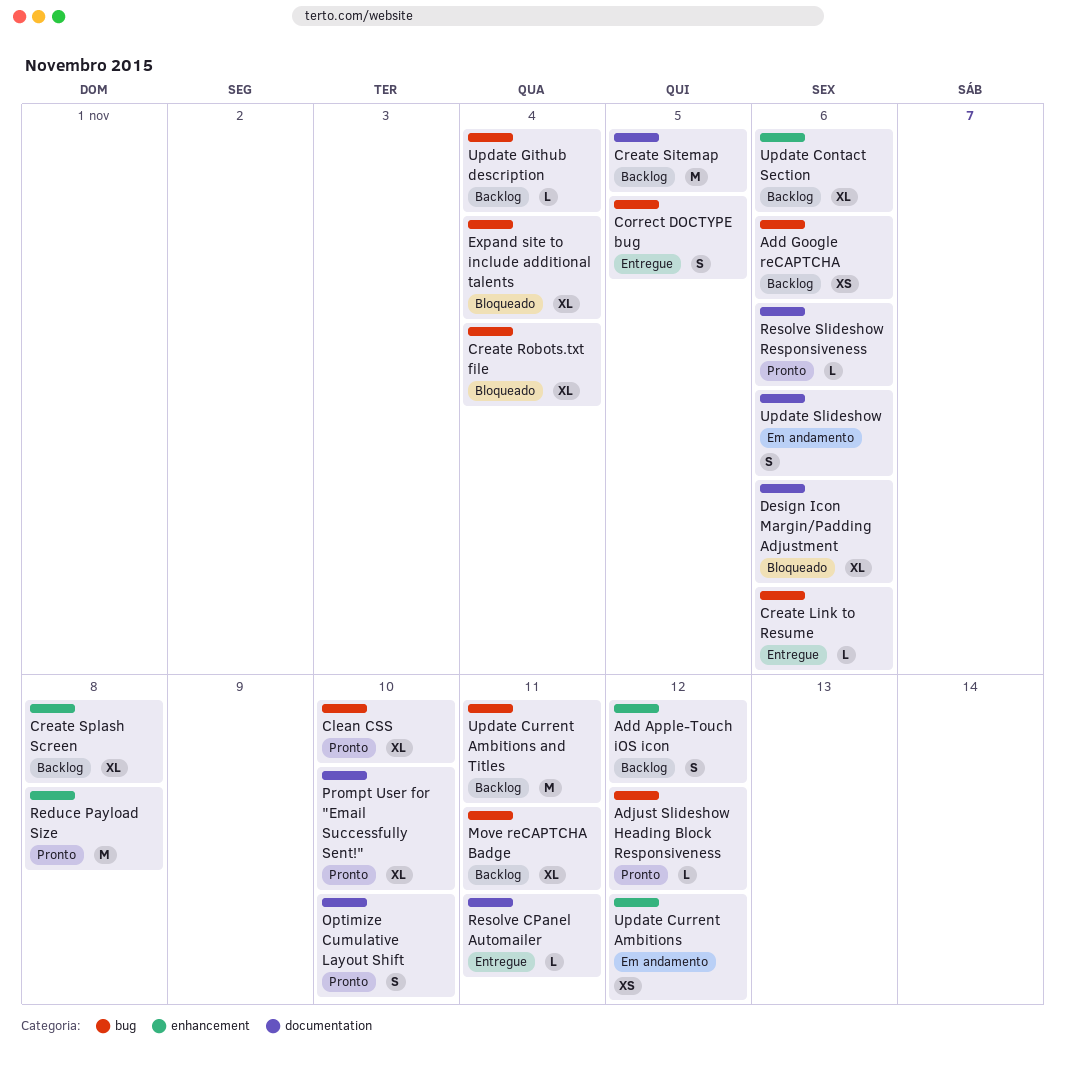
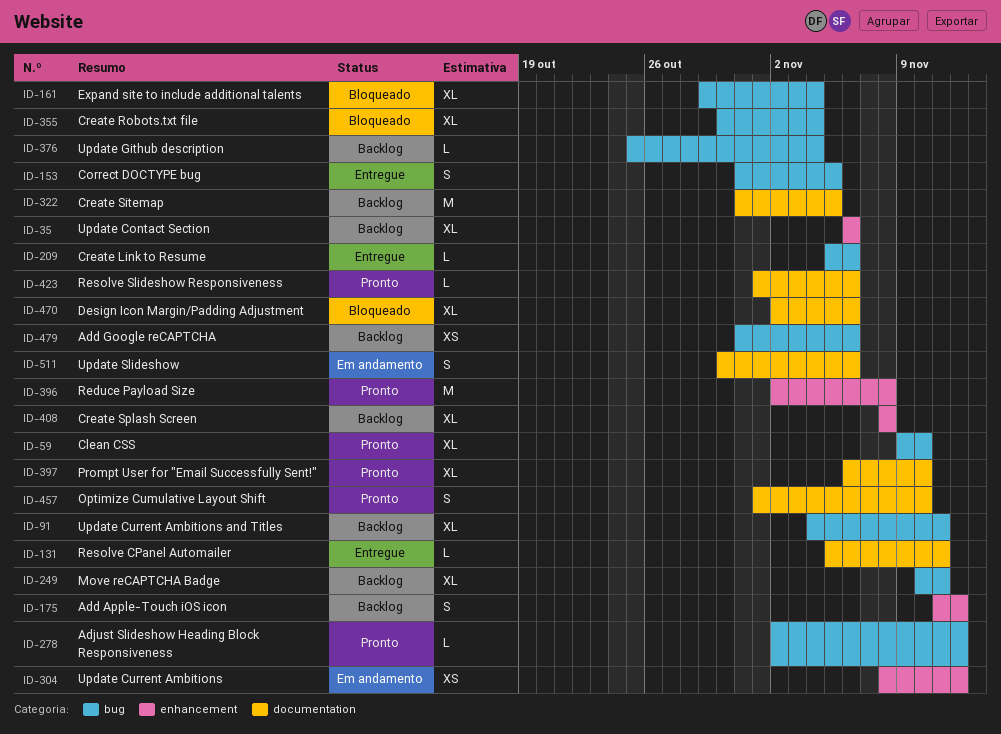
Update Current Ambitions and Titles, estimate: M -> XL

